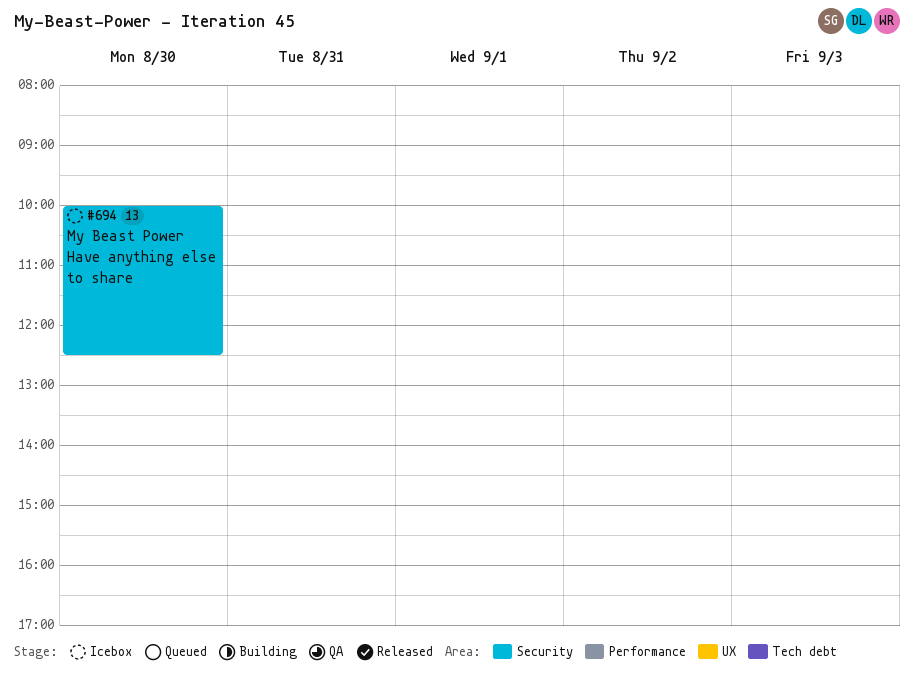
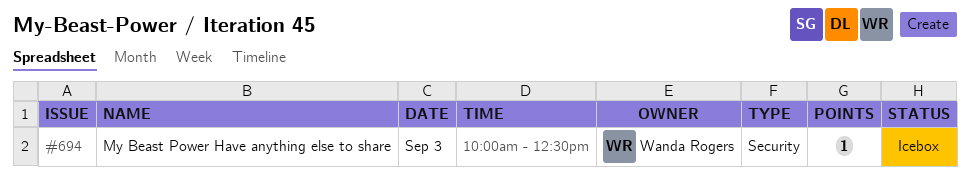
#694, estimate: 13 -> 1
#694, day: Aug 30 -> Sep 3

